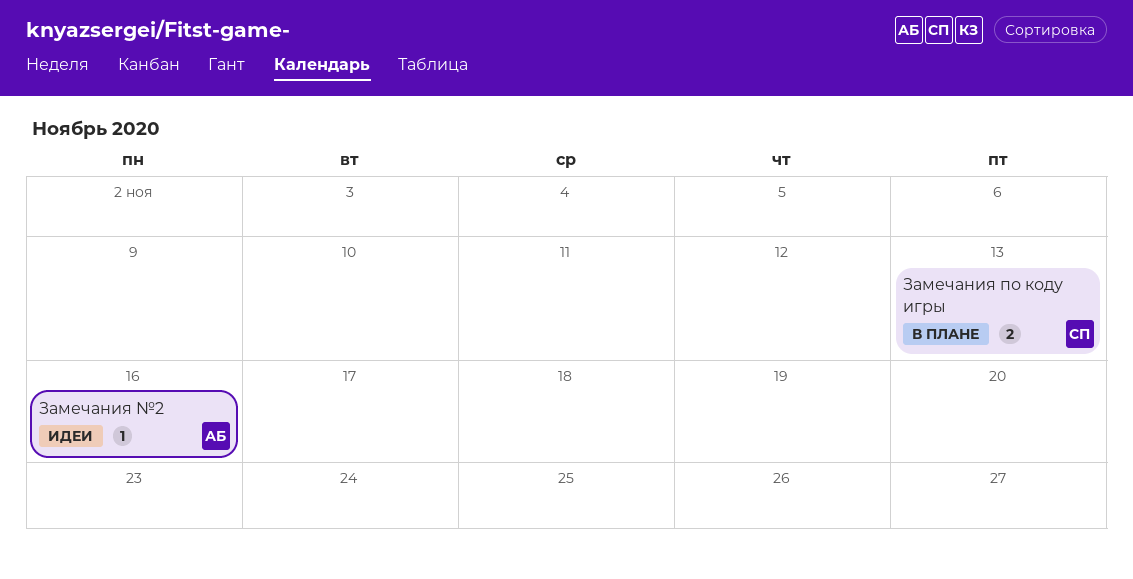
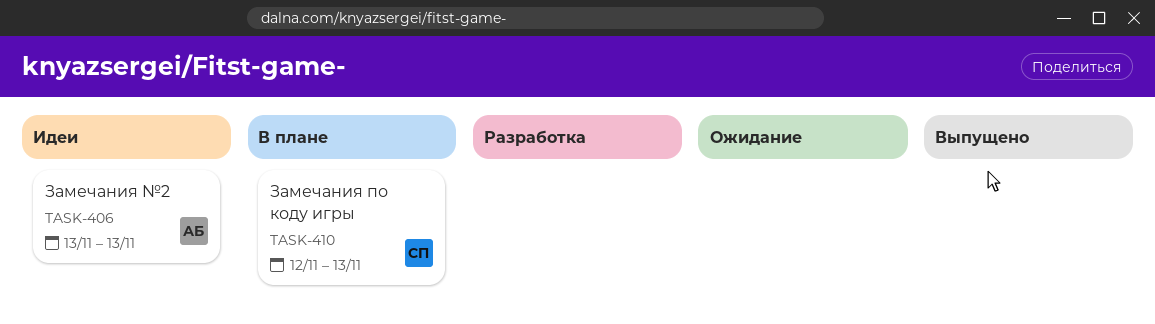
Замечания №2, due: Nov 16 -> Nov 13

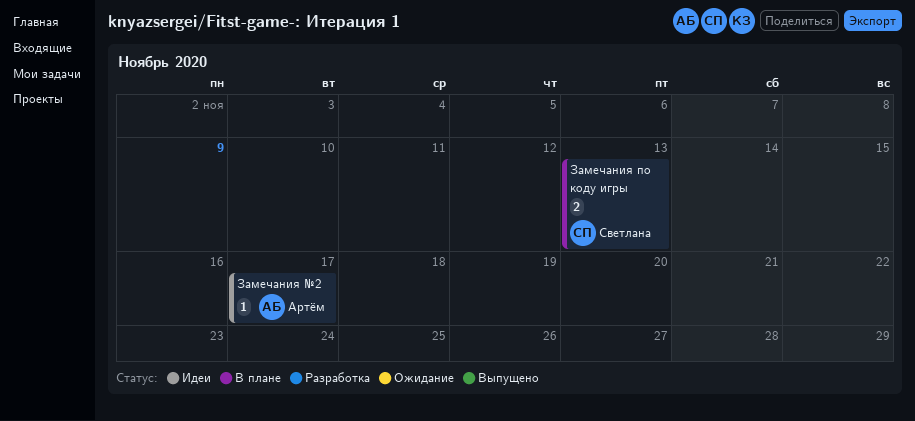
Замечания №2, due: Nov 13 -> Nov 17

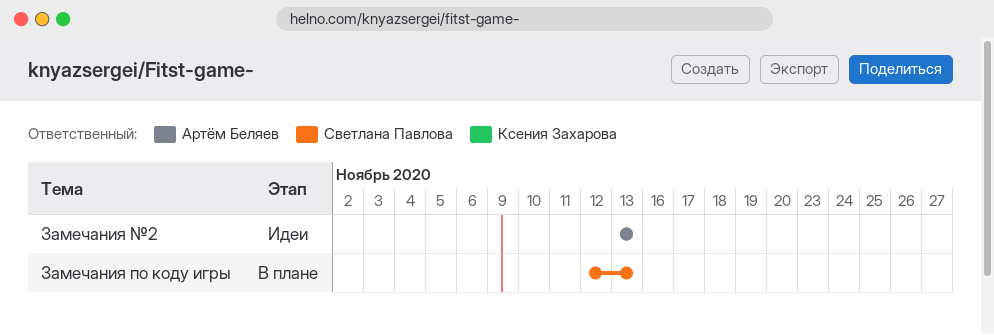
Замечания №2, due: Nov 17 -> Nov 13

